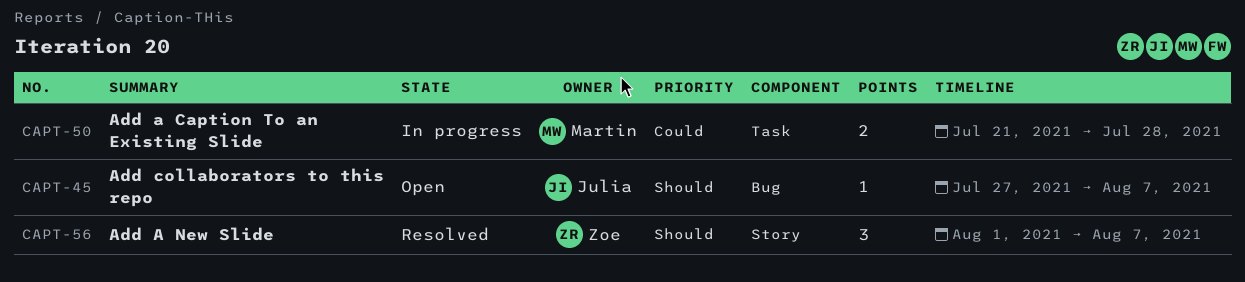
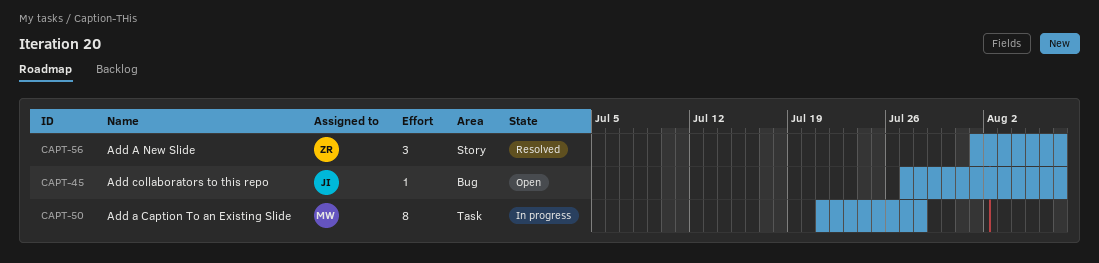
CAPT-50, estimate: 2 -> 8

